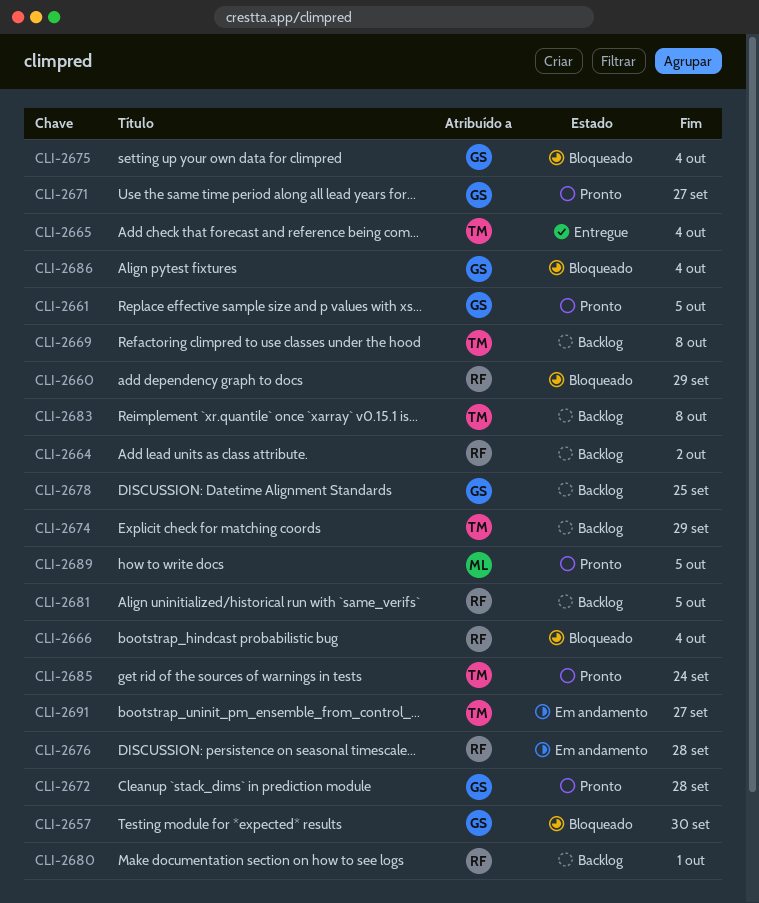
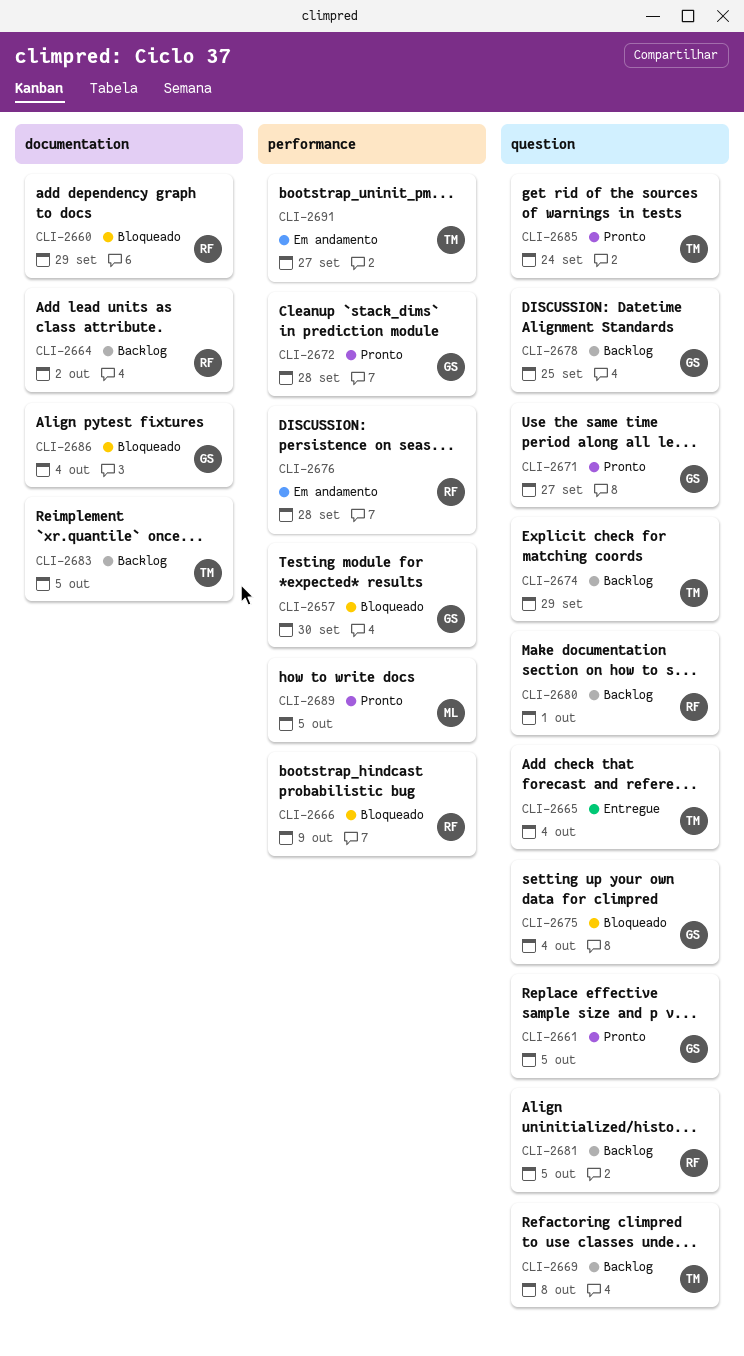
CLI-2666, due: Oct 4 -> Oct 9
CLI-2683, due: Oct 8 -> Oct 5

